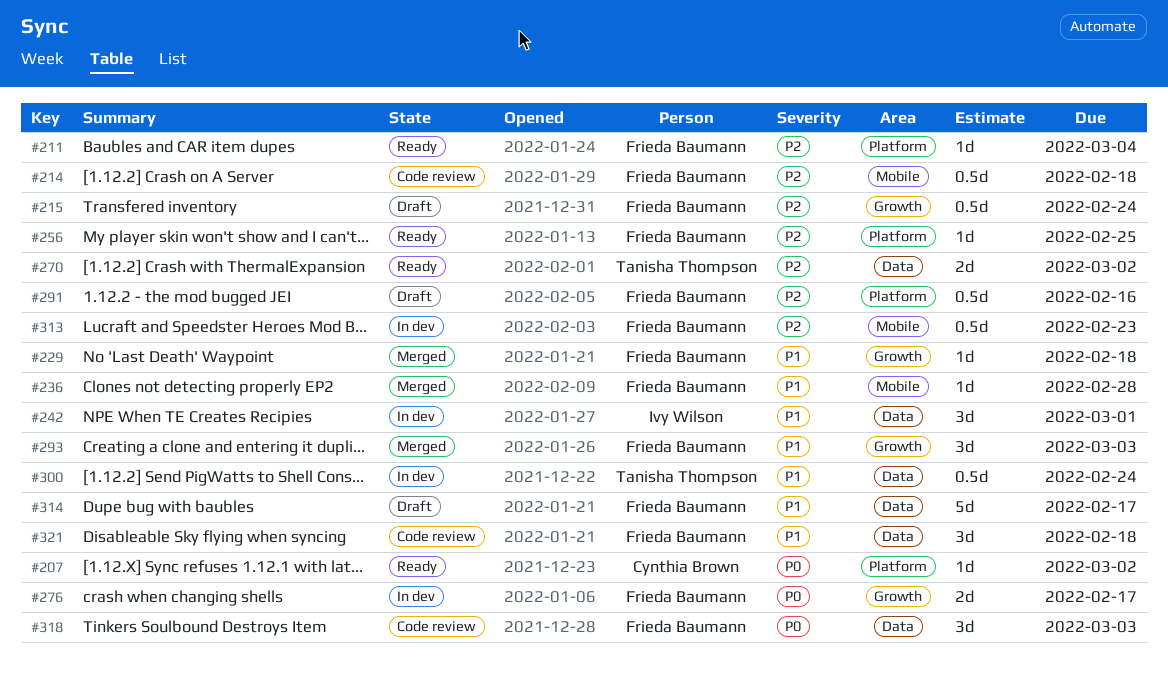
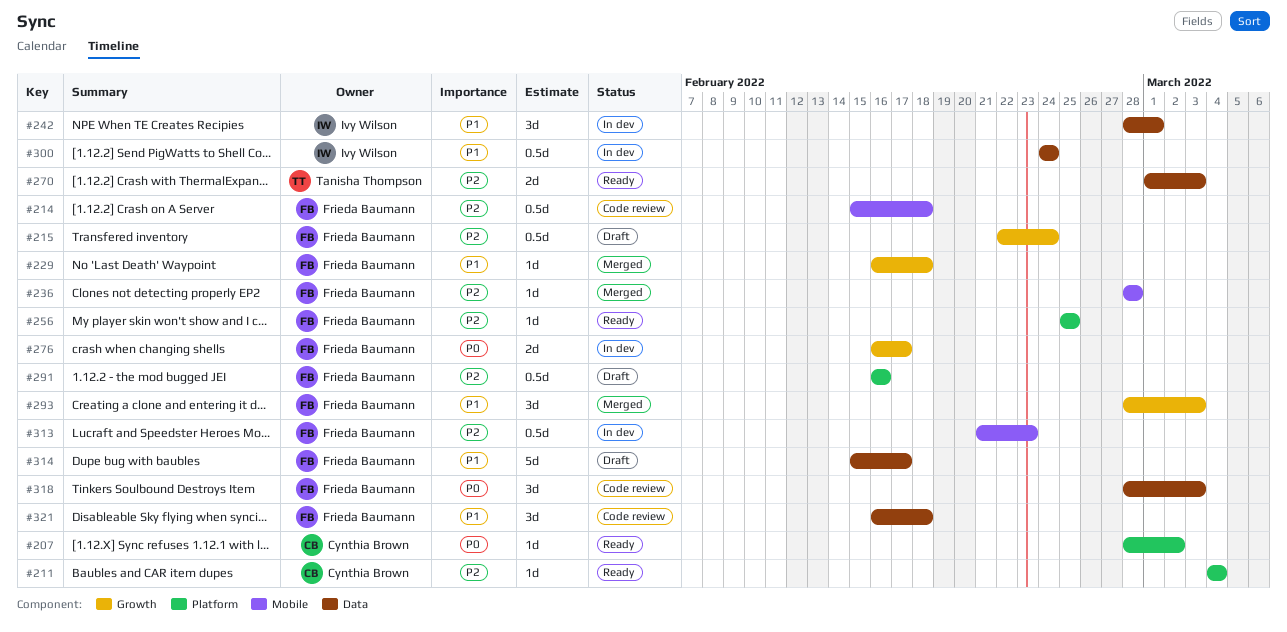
#211, owner: Frieda Baumann -> Cynthia Brown
#236, priority: P1 -> P2
#270, due: Mar 2 -> Mar 3
#300, owner: Tanisha Thompson -> Ivy Wilson

